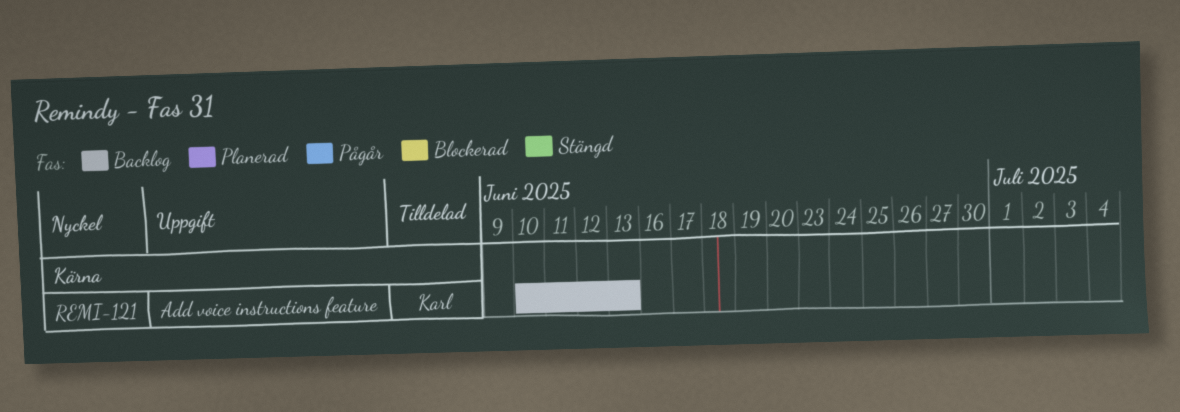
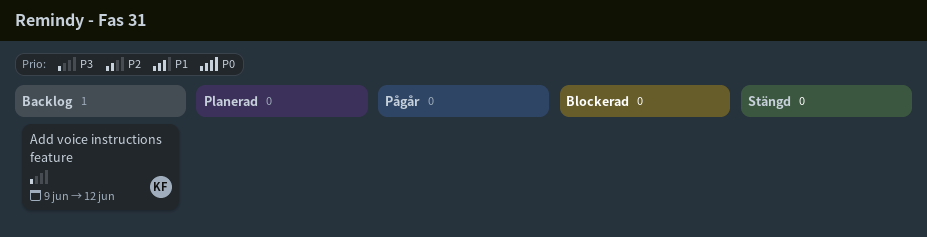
Add voice instructions feature, start: Jun 10 -> Jun 9
Add voice instructions feature, due: Jun 13 -> Jun 12

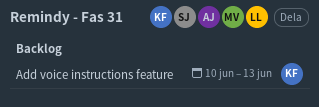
Add voice instructions feature, start: Jun 9 -> Jun 10
Add voice instructions feature, due: Jun 12 -> Jun 13

